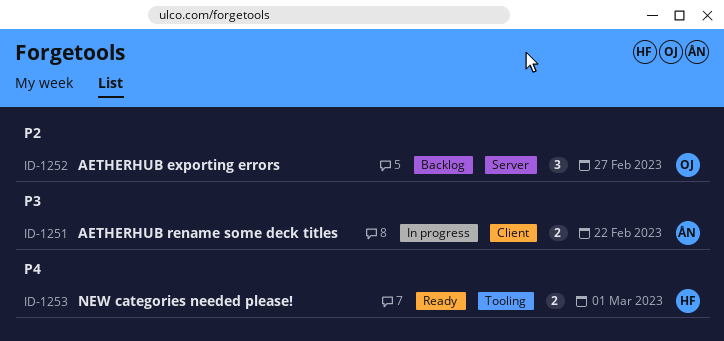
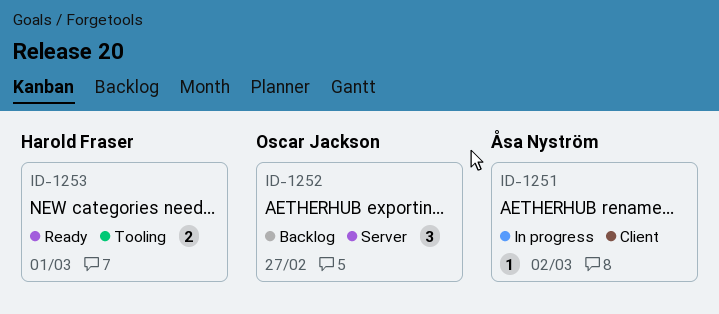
ID-1251, estimate: 2 -> 1
ID-1251, due: Feb 22 -> Mar 2

